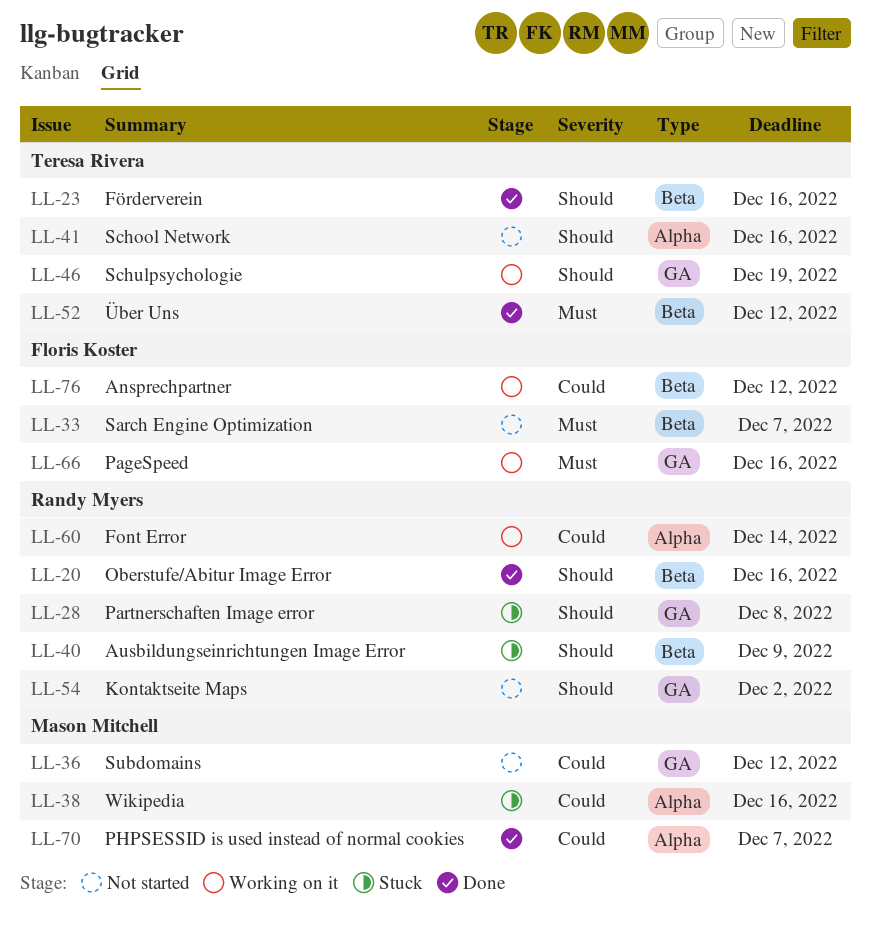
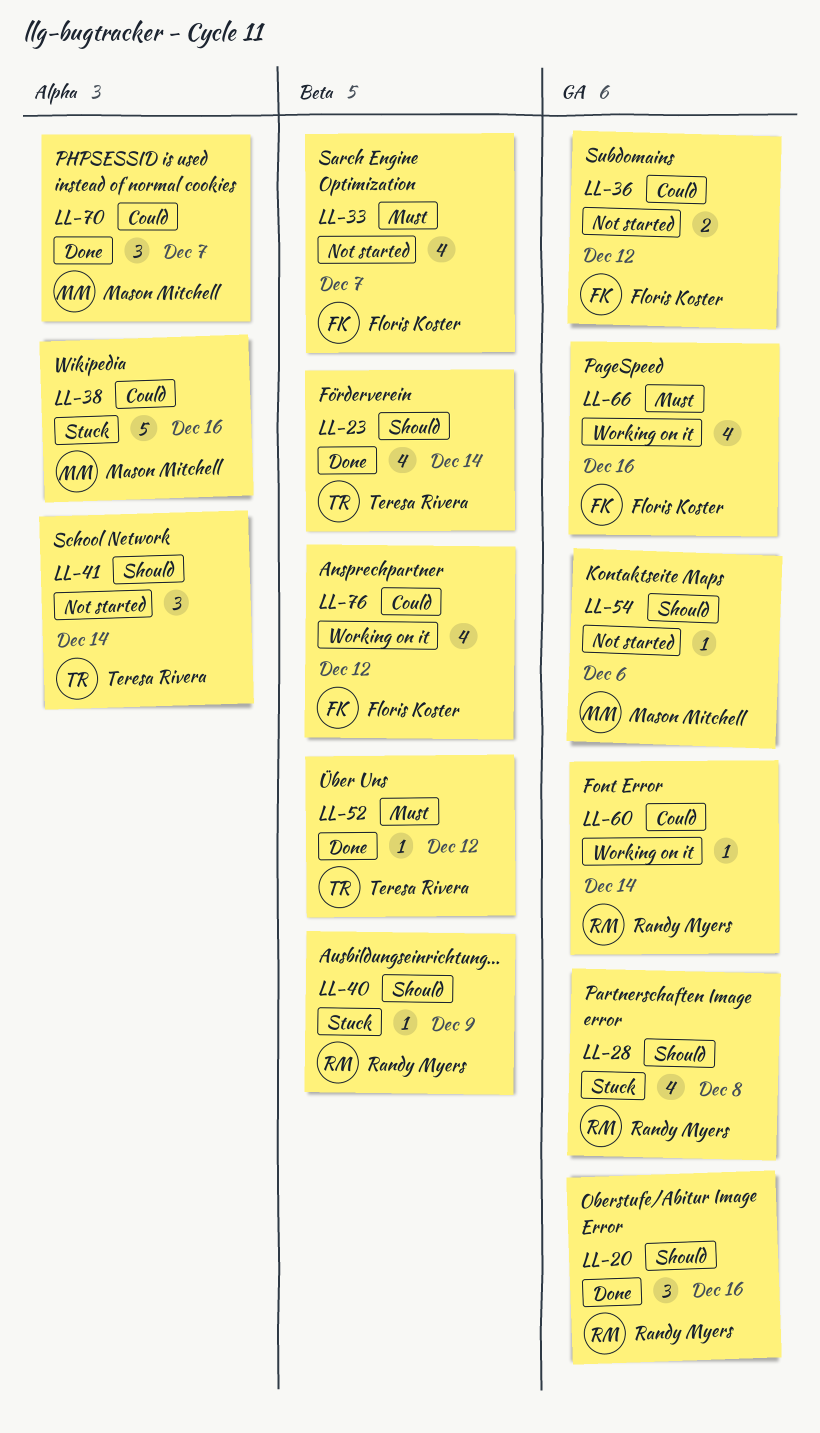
LL-20, label: Beta -> GA
LL-23, due: Dec 16 -> Dec 14
LL-36, owner: Mason Mitchell -> Floris Koster
LL-41, due: Dec 16 -> Dec 14
LL-46: present -> none
LL-54, owner: Randy Myers -> Mason Mitchell
LL-54, due: Dec 2 -> Dec 6
LL-60, label: Alpha -> GA

